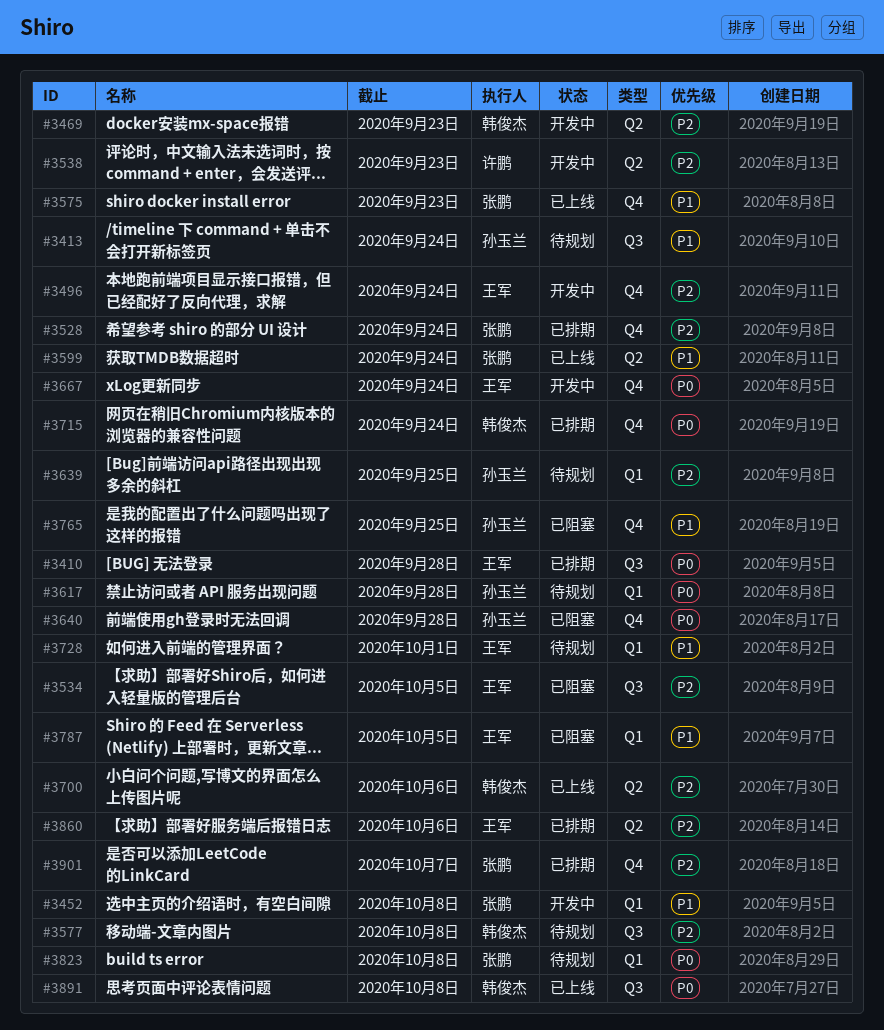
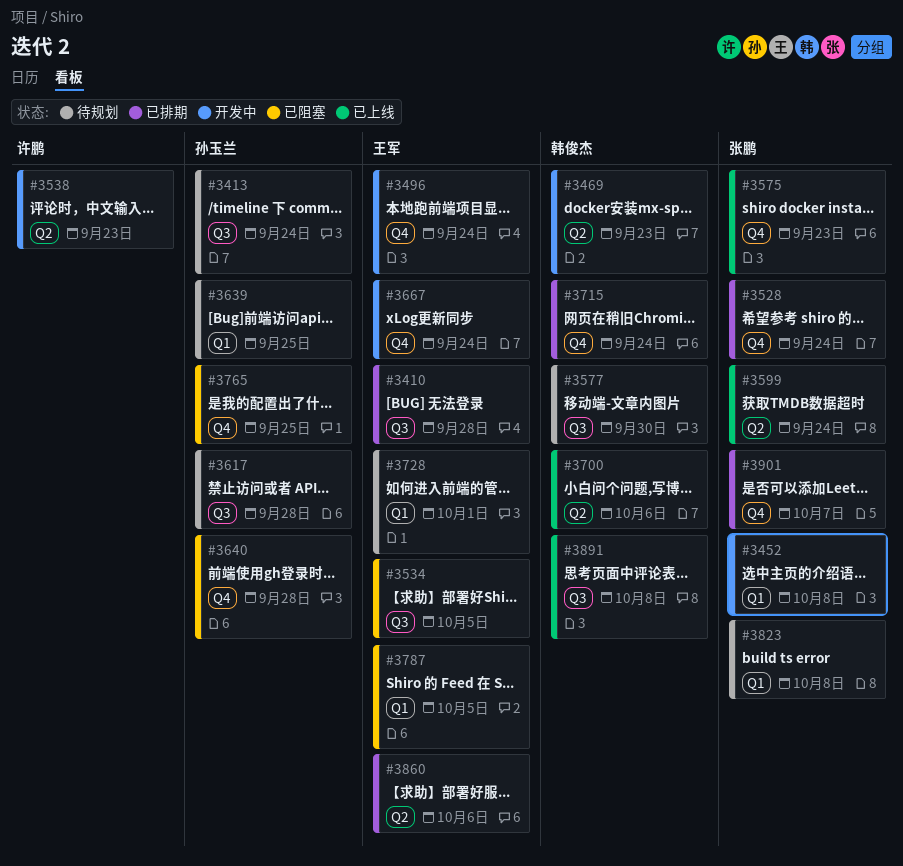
#3577, due: Oct 8 -> Sep 30
#3617, label: Q1 -> Q3

